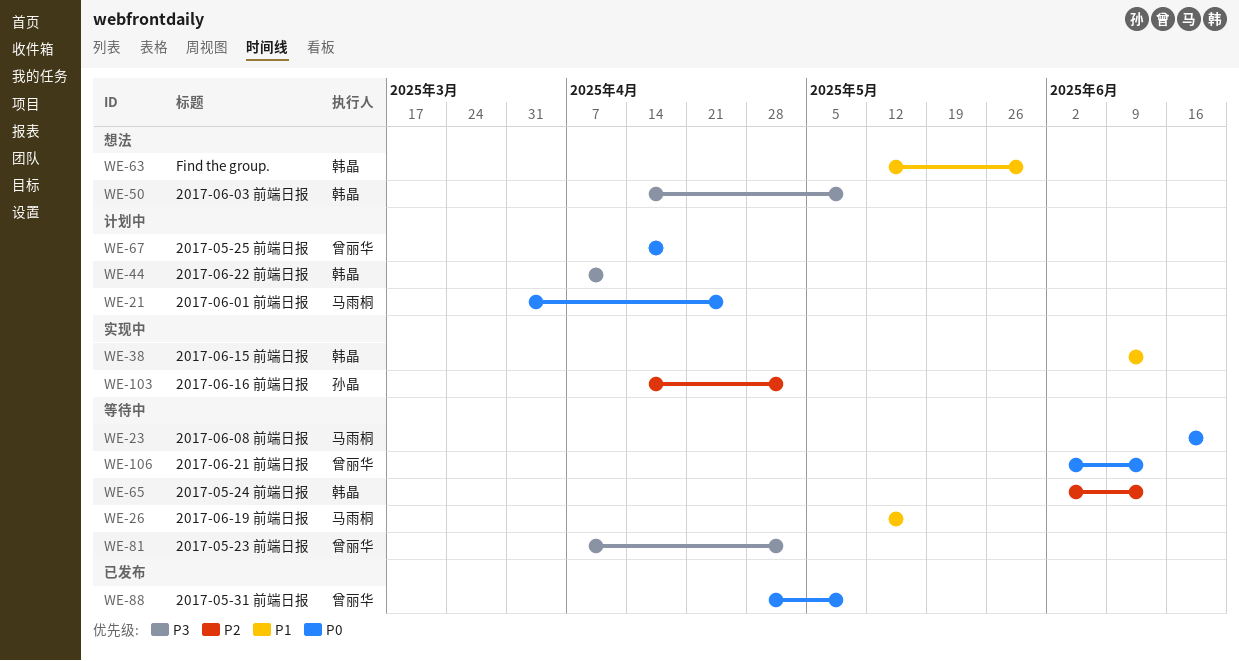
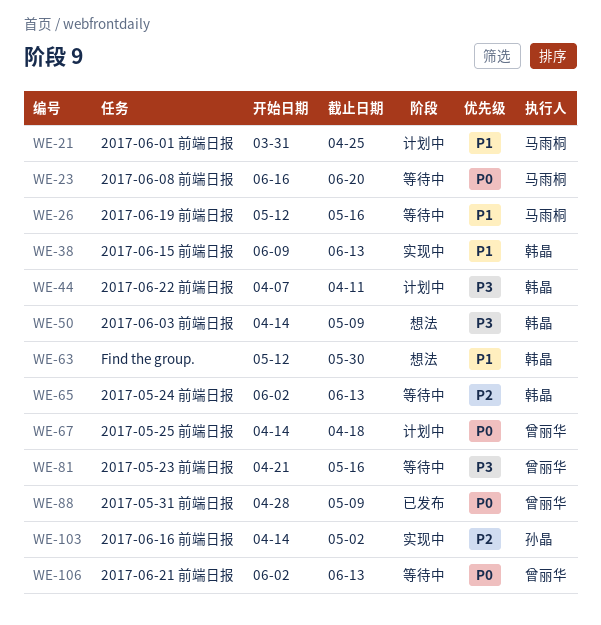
WE-21, priority: P0 -> P1
WE-81, start: Apr 7 -> Apr 21
WE-81, due: May 2 -> May 16

